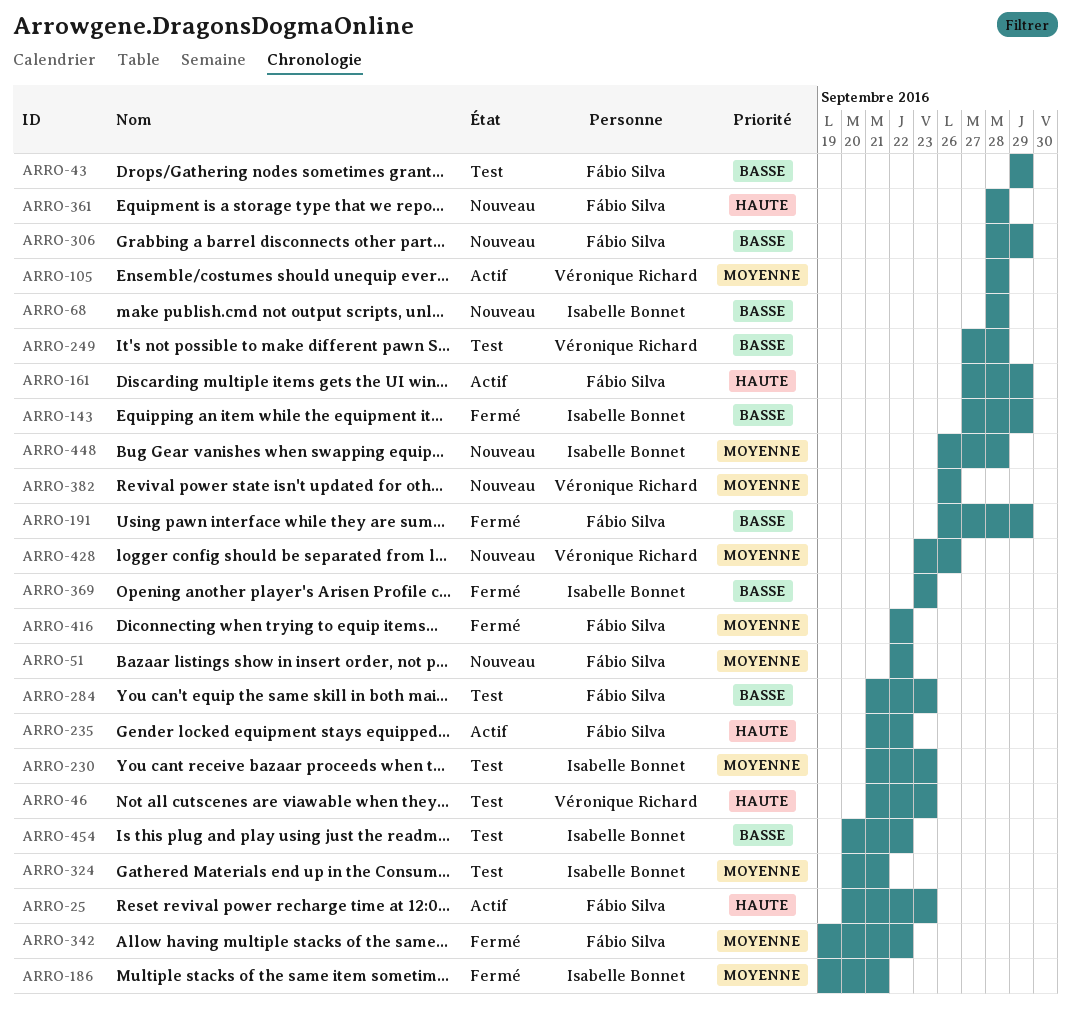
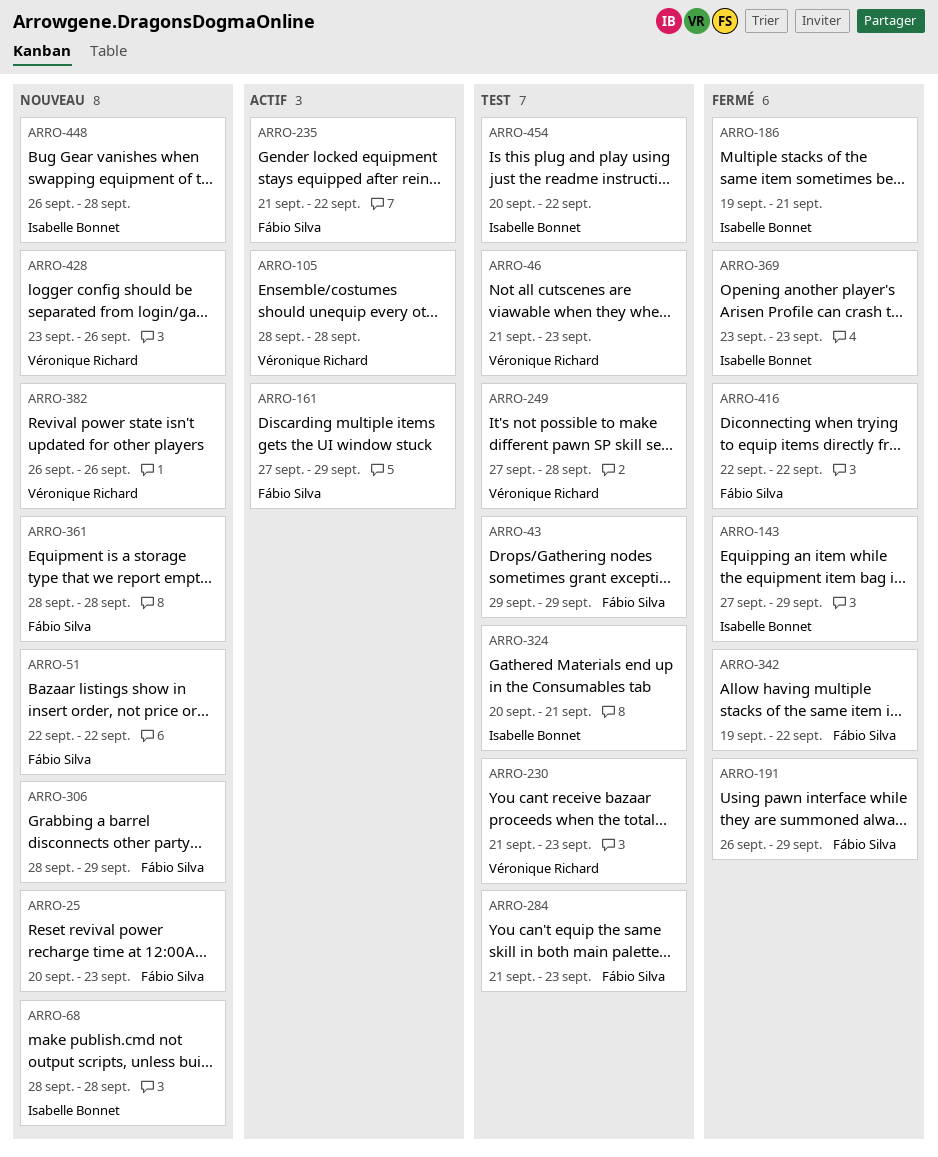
ARRO-25, status: Actif -> Nouveau
ARRO-230, owner: Isabelle Bonnet -> Véronique Richard

